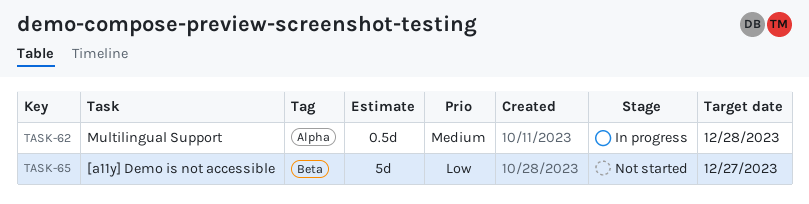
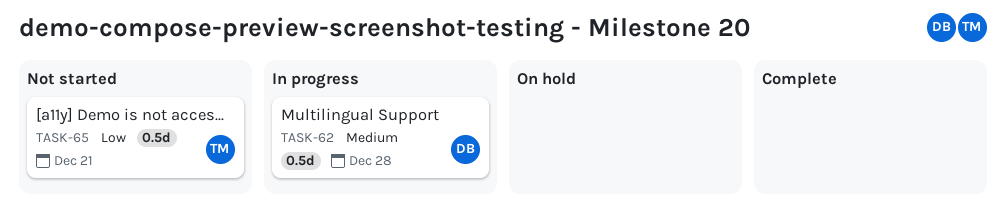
TASK-65, estimate: 5d -> 0.5d
TASK-65, due: Dec 27 -> Dec 21

